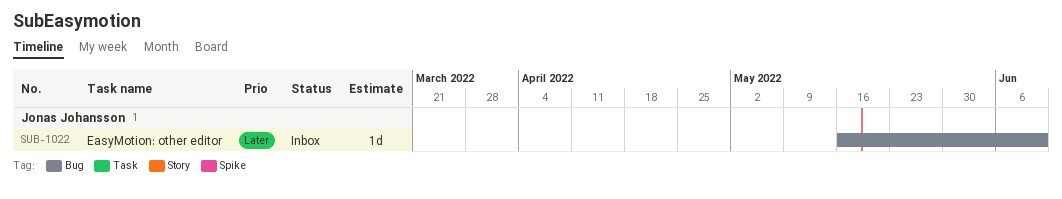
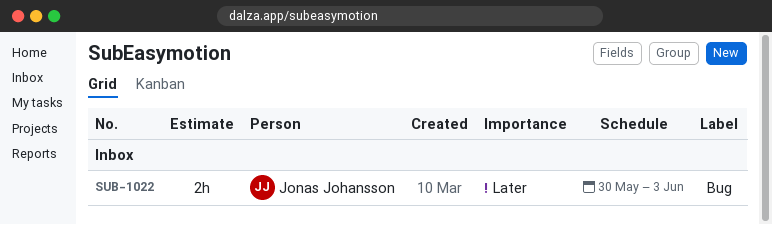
SUB-1022, estimate: 1d -> 2h
SUB-1022, start: May 16 -> May 30
SUB-1022, due: Jun 10 -> Jun 3

